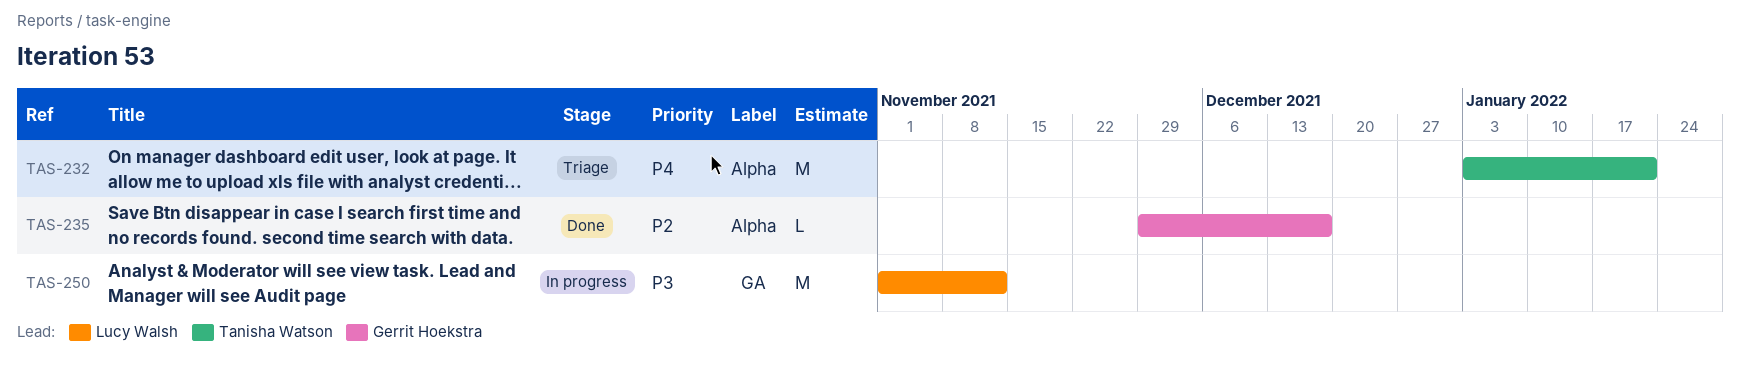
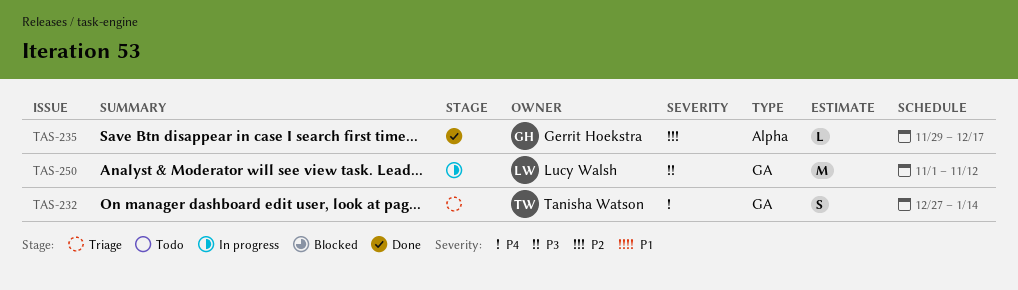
TAS-232, label: Alpha -> GA
TAS-232, estimate: M -> S
TAS-232, start: Jan 3 -> Dec 27
TAS-232, due: Jan 21 -> Jan 14

